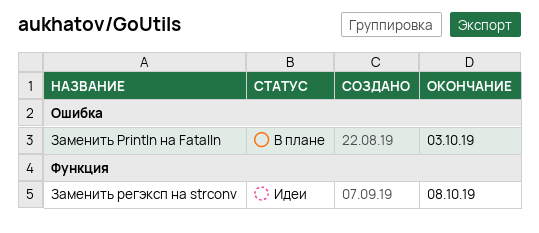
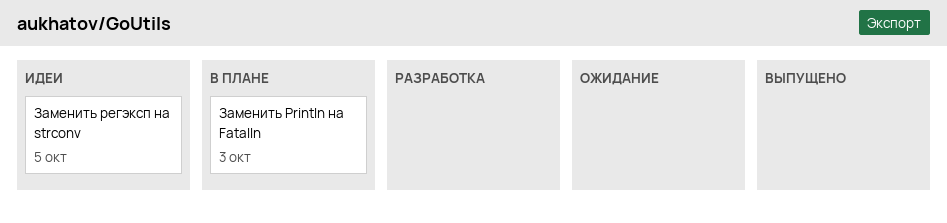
Заменить регэксп на strconv, due: Oct 8 -> Oct 5

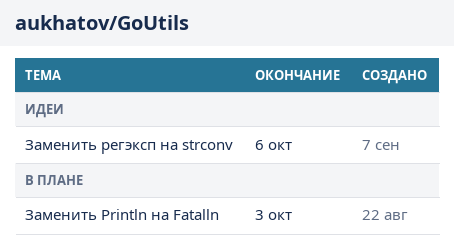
Заменить регэксп на strconv, due: Oct 5 -> Oct 6

